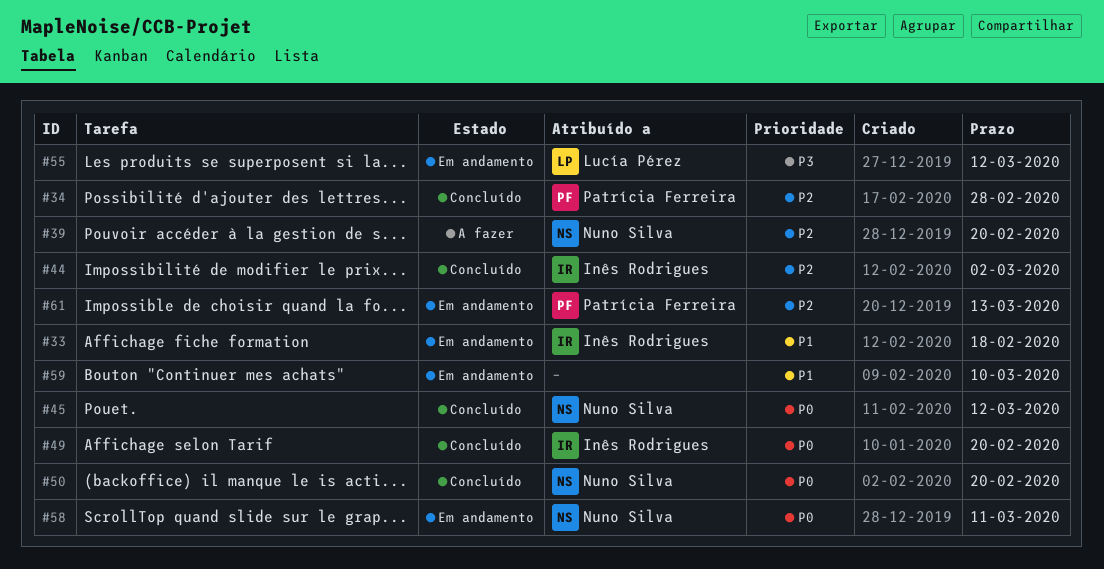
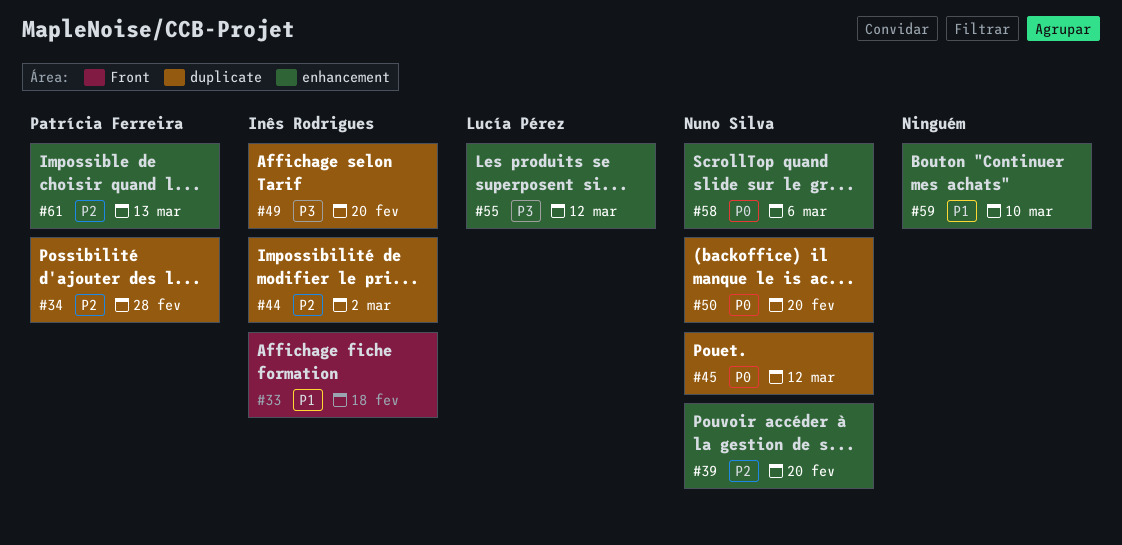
#49, priority: P0 -> P3
#58, due: Mar 11 -> Mar 6

